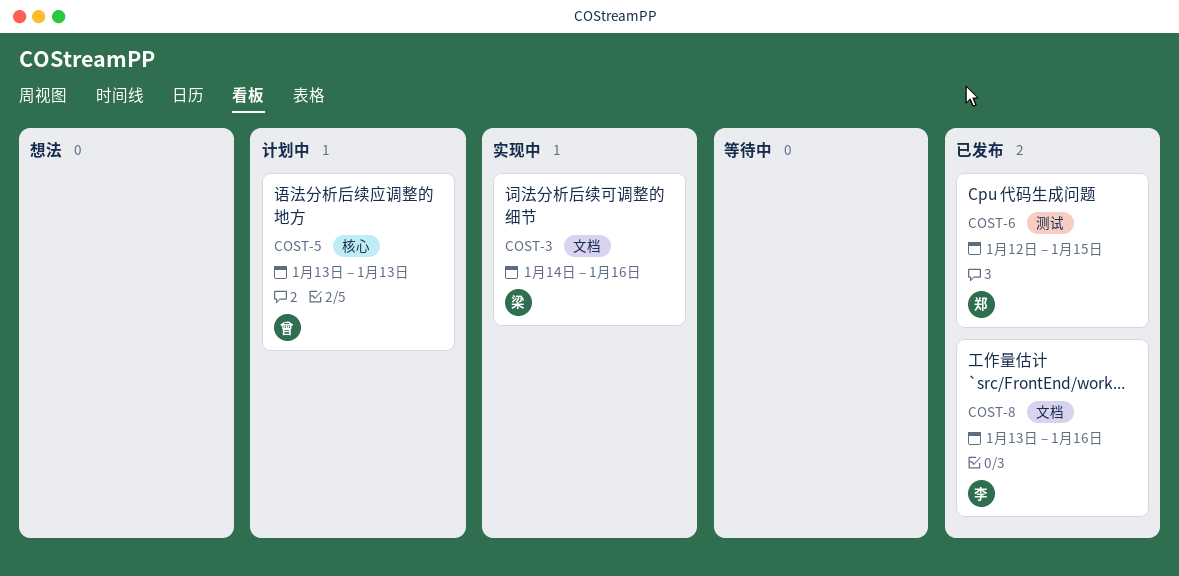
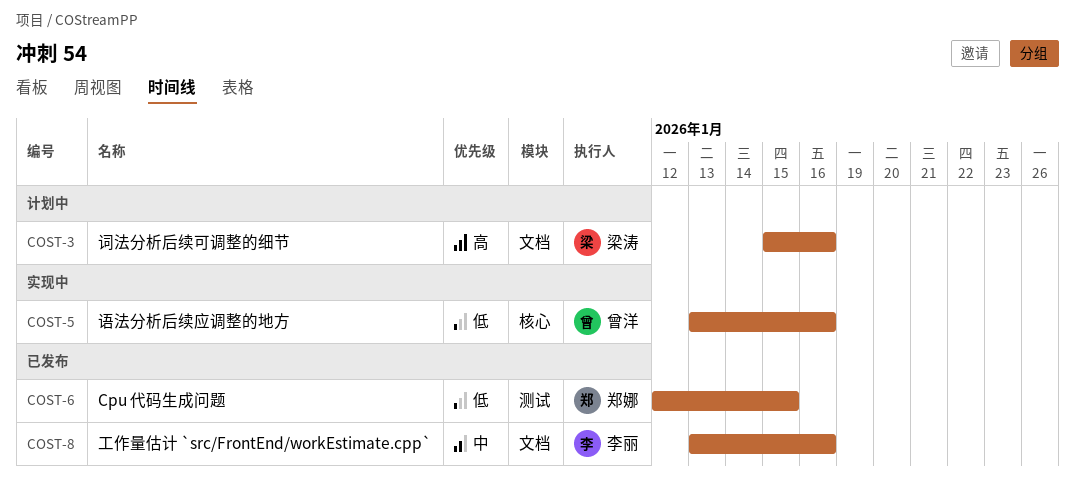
COST-3, status: 实现中 -> 计划中
COST-3, start: Jan 14 -> Jan 15
COST-5, status: 计划中 -> 实现中
COST-5, due: Jan 13 -> Jan 16

